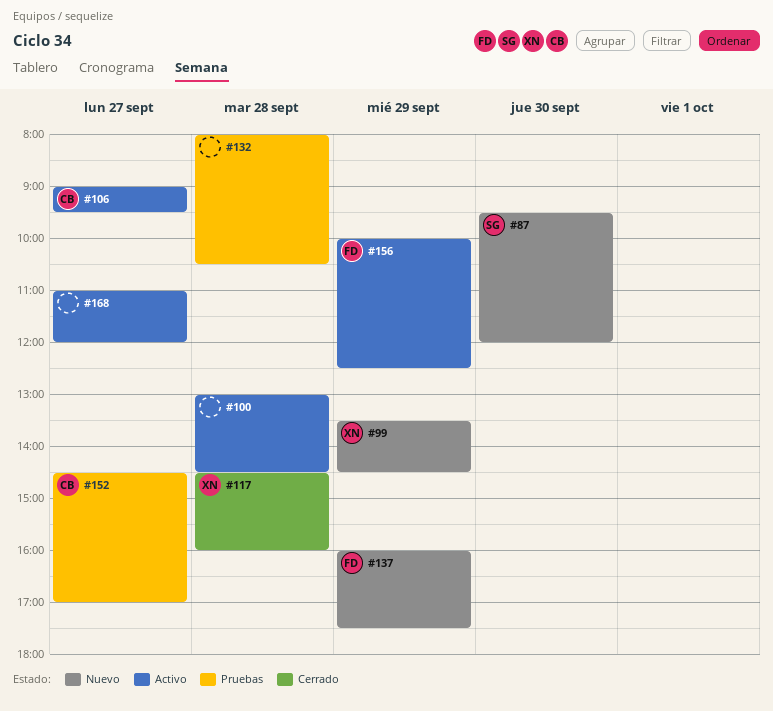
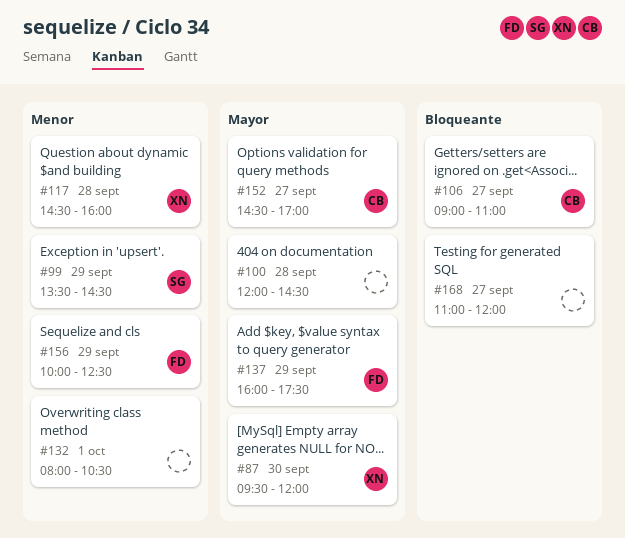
#87, owner: SG -> XN
#99, owner: XN -> SG
#100, begins: 13:00 -> 12:00
#106, ends: 09:30 -> 11:00
#132, day: Sep 28 -> Oct 1

